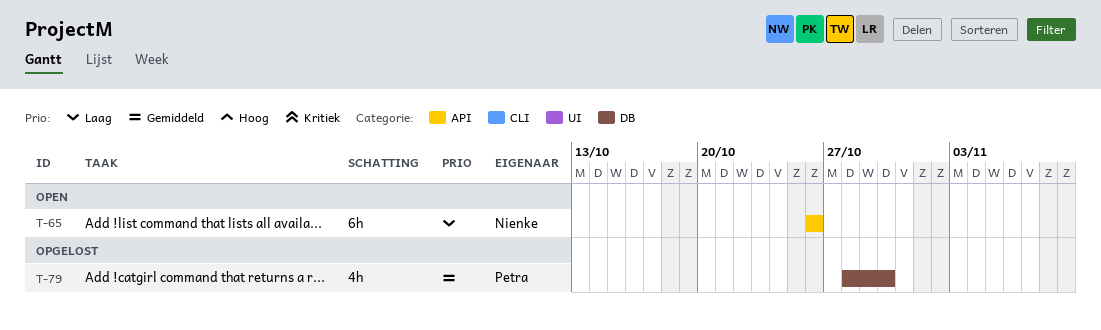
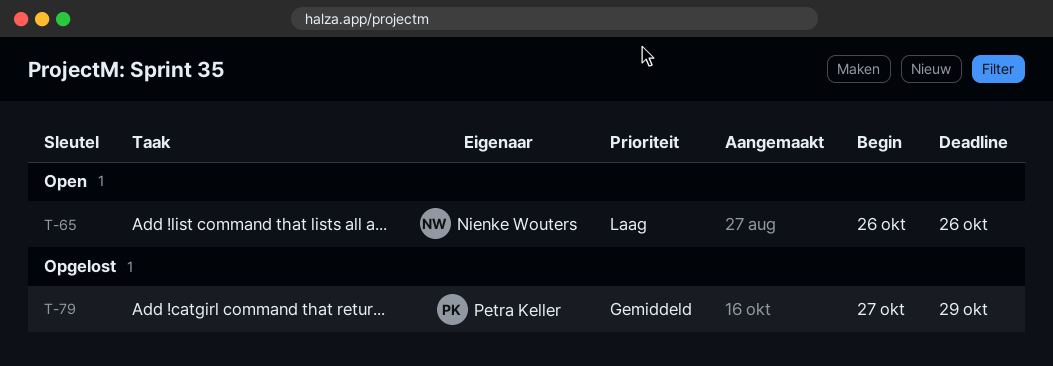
T-79, start: Oct 28 -> Oct 27
T-79, due: Oct 30 -> Oct 29

